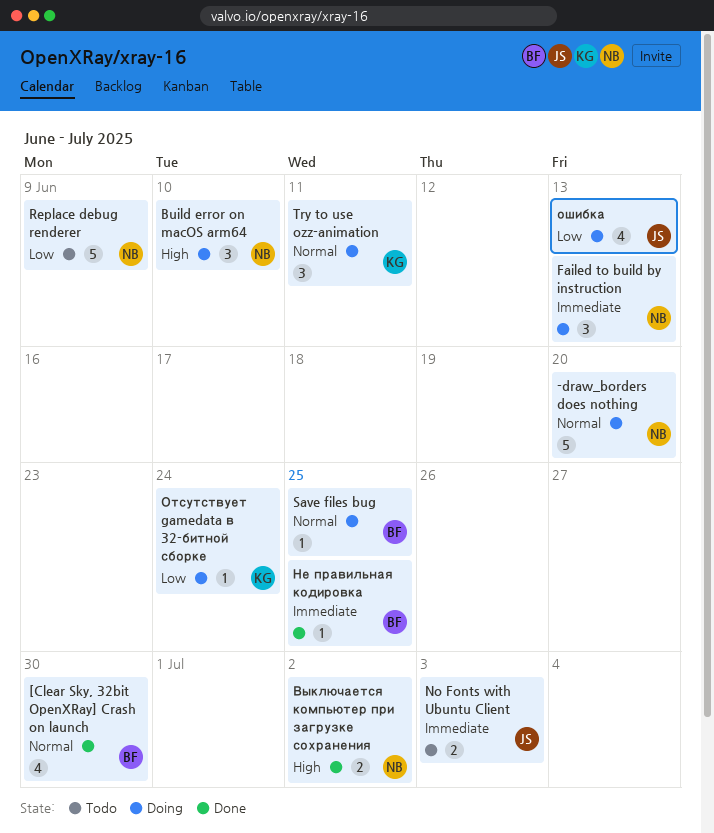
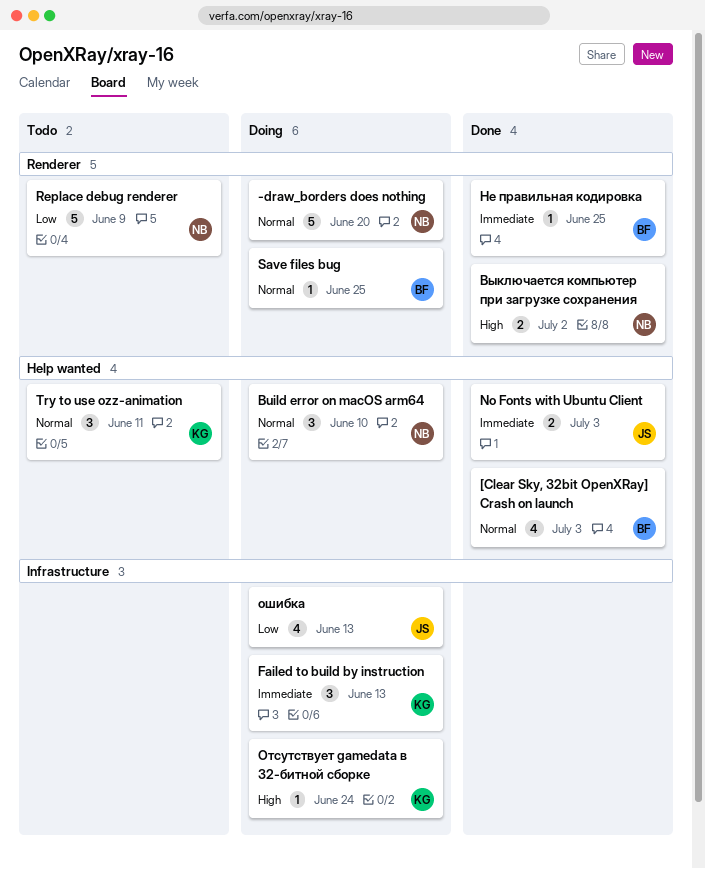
[Clear Sky, 32bit OpenXRay] Crash on launch, due: Jun 30 -> Jul 3
Build error on macOS arm64, priority: High -> Normal
Failed to build by instruction, owner: NB -> KG
No Fonts with Ubuntu Client, status: Todo -> Done
Try to use ozz-animation, status: Doing -> Todo
Отсутствует gamedata в 32-битной сборке, priority: Low -> High

